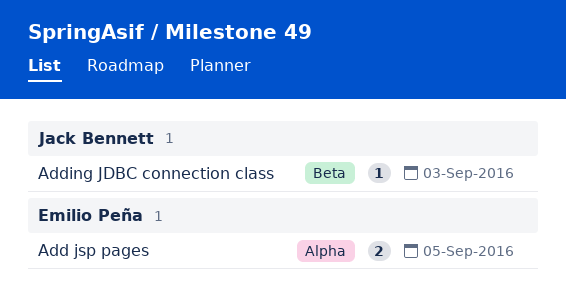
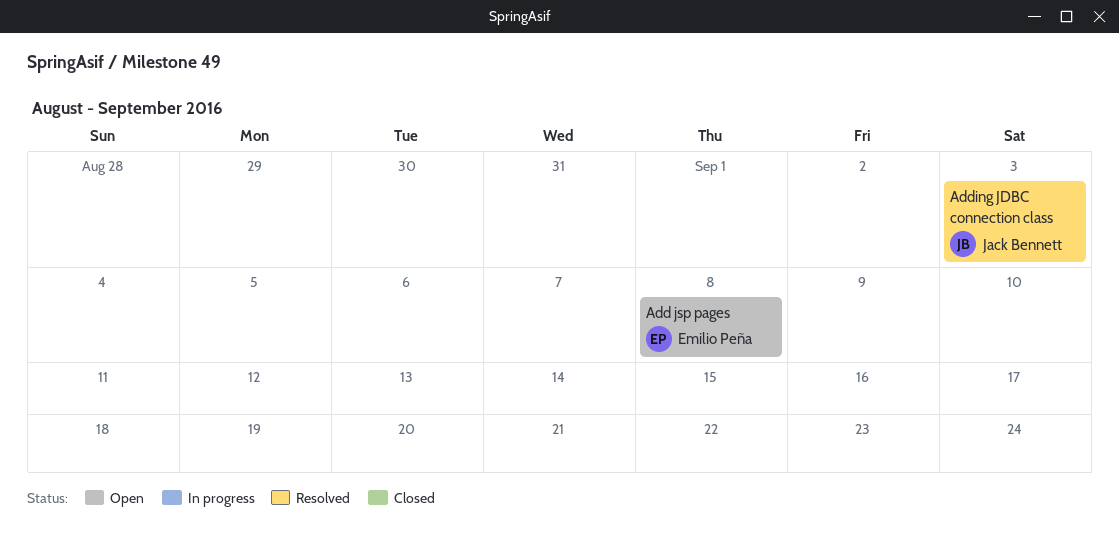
Add jsp pages, due: Sep 5 -> Sep 8

